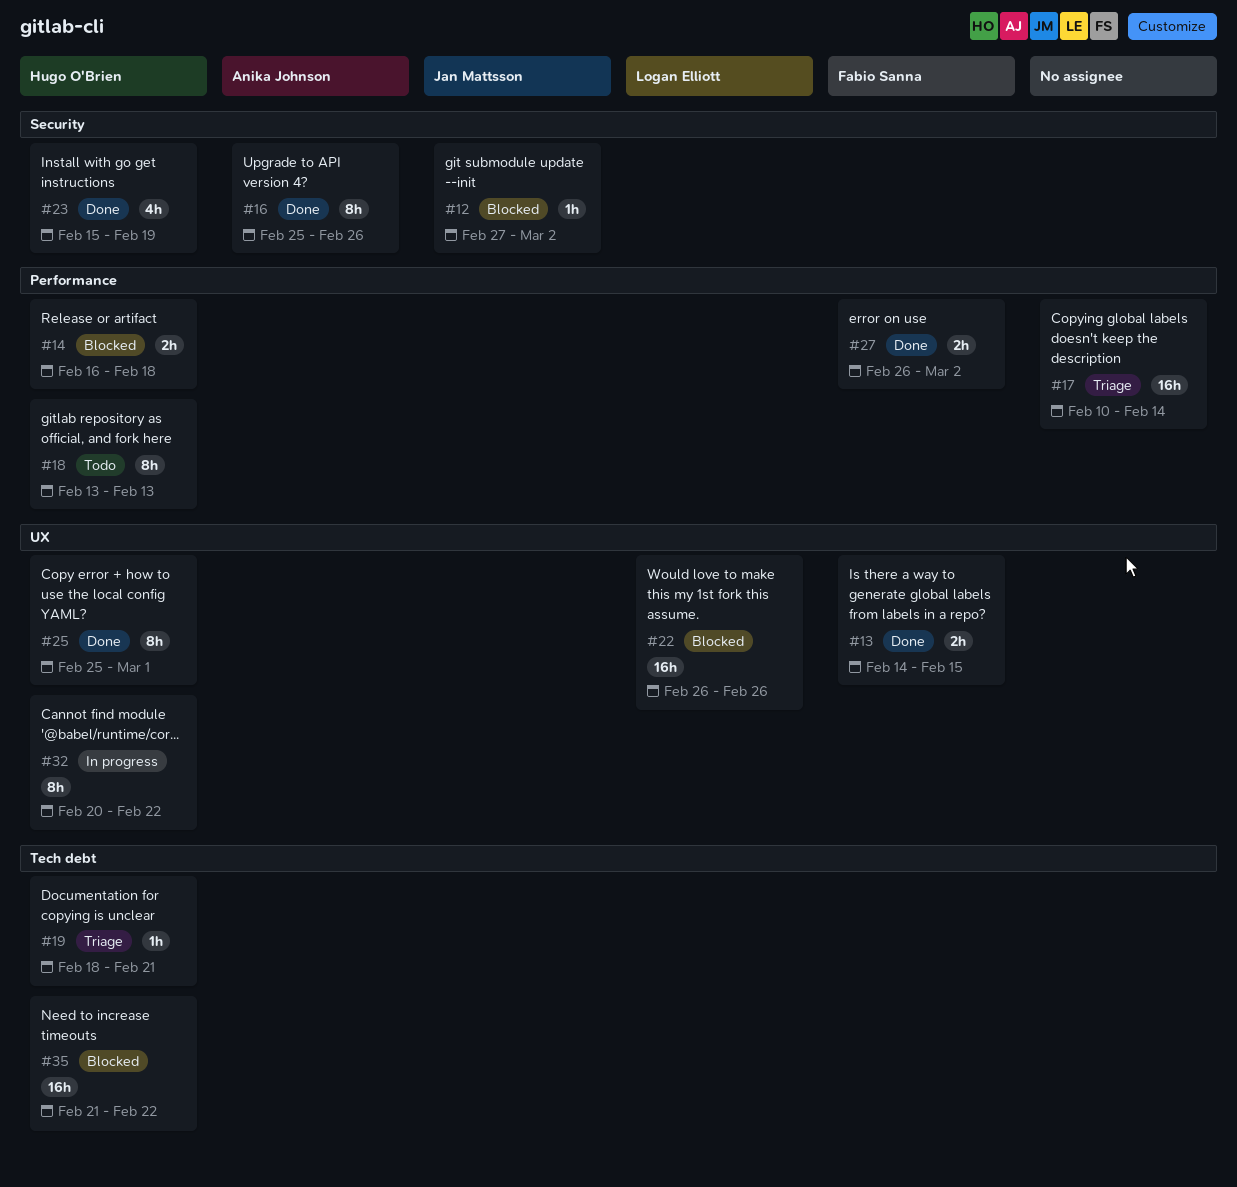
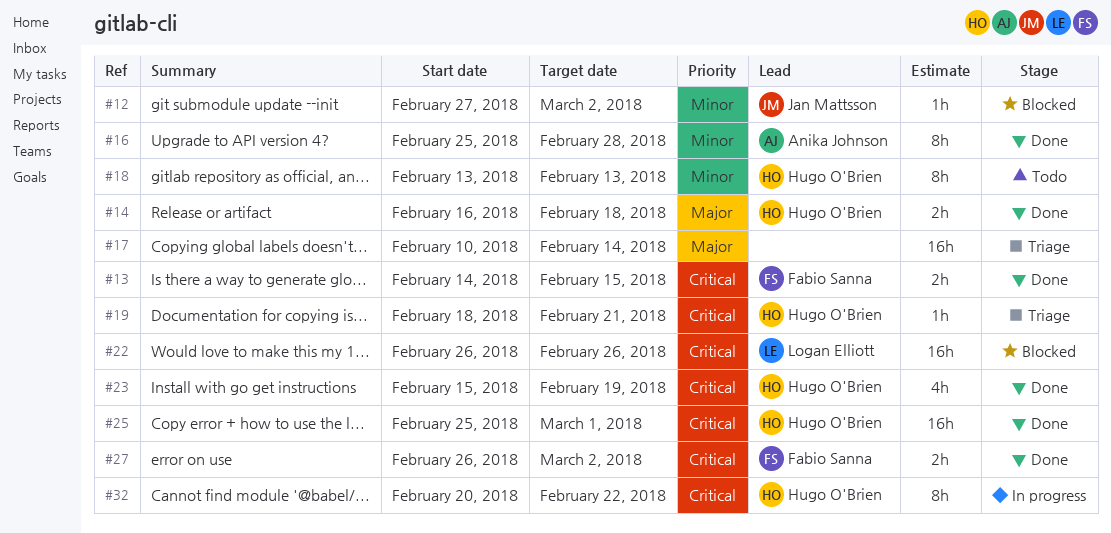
#14, status: Blocked -> Done
#16, due: Feb 26 -> Feb 28
#25, estimate: 8h -> 16h
#35: present -> none

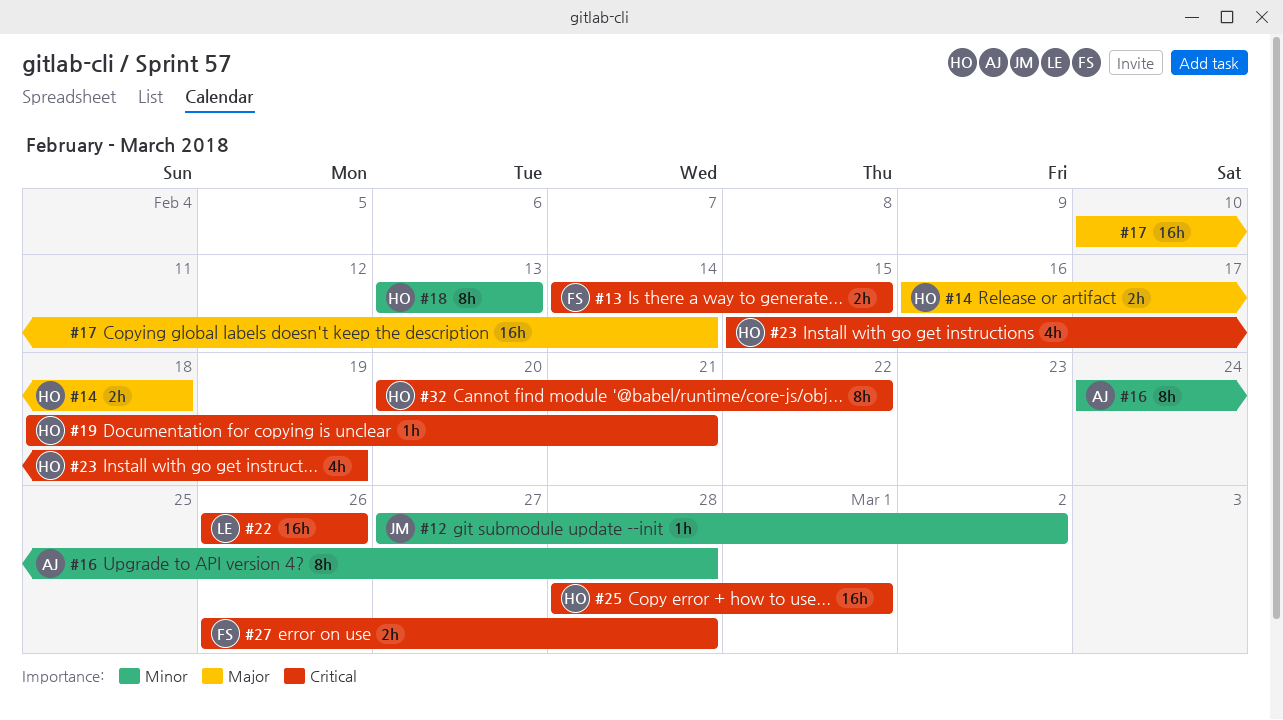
#16, start: Feb 25 -> Feb 24
#25, start: Feb 25 -> Feb 28
#27, due: Mar 2 -> Feb 28

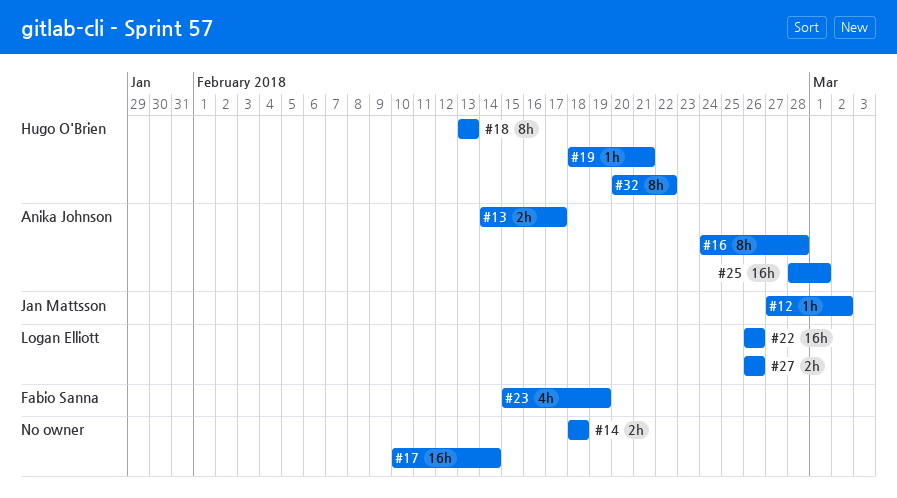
#13, owner: Fabio Sanna -> Anika Johnson
#13, due: Feb 15 -> Feb 17
#14, owner: Hugo O'Brien -> none
#14, start: Feb 16 -> Feb 18
#23, owner: Hugo O'Brien -> Fabio Sanna
#25, owner: Hugo O'Brien -> Anika Johnson
#27, owner: Fabio Sanna -> Logan Elliott
#27, due: Feb 28 -> Feb 26

